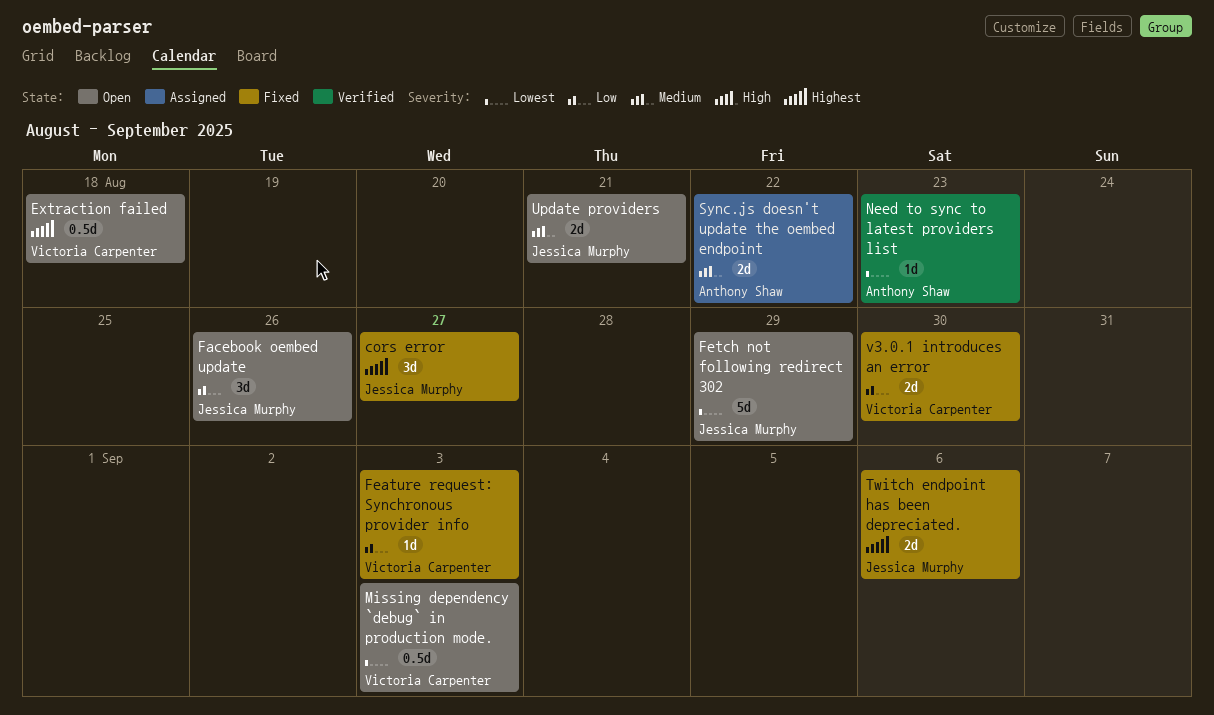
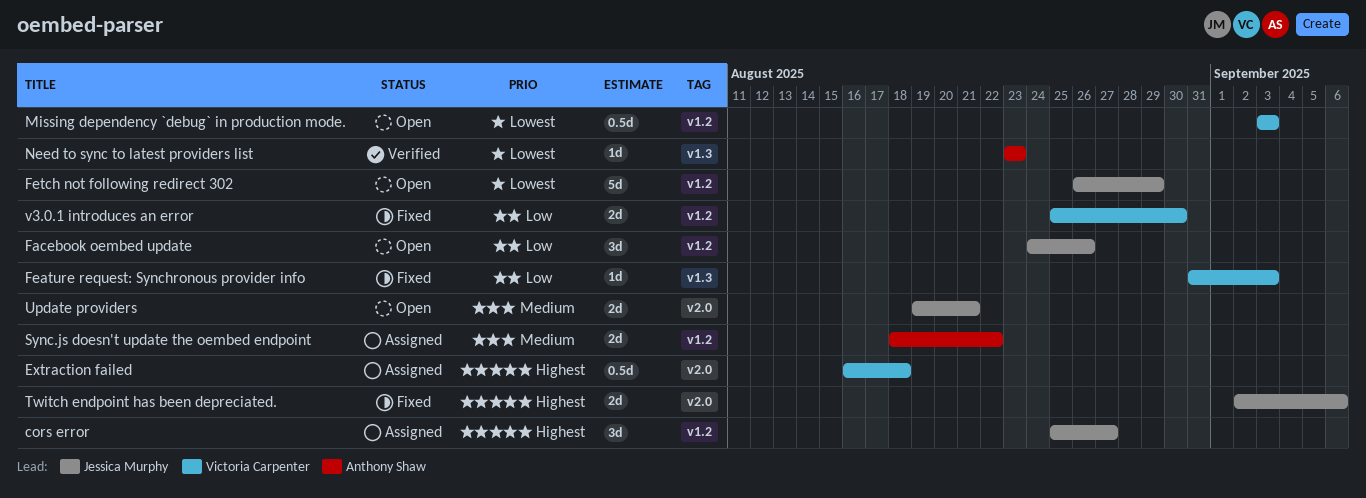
cors error, status: Fixed -> Assigned
Extraction failed, status: Open -> Assigned

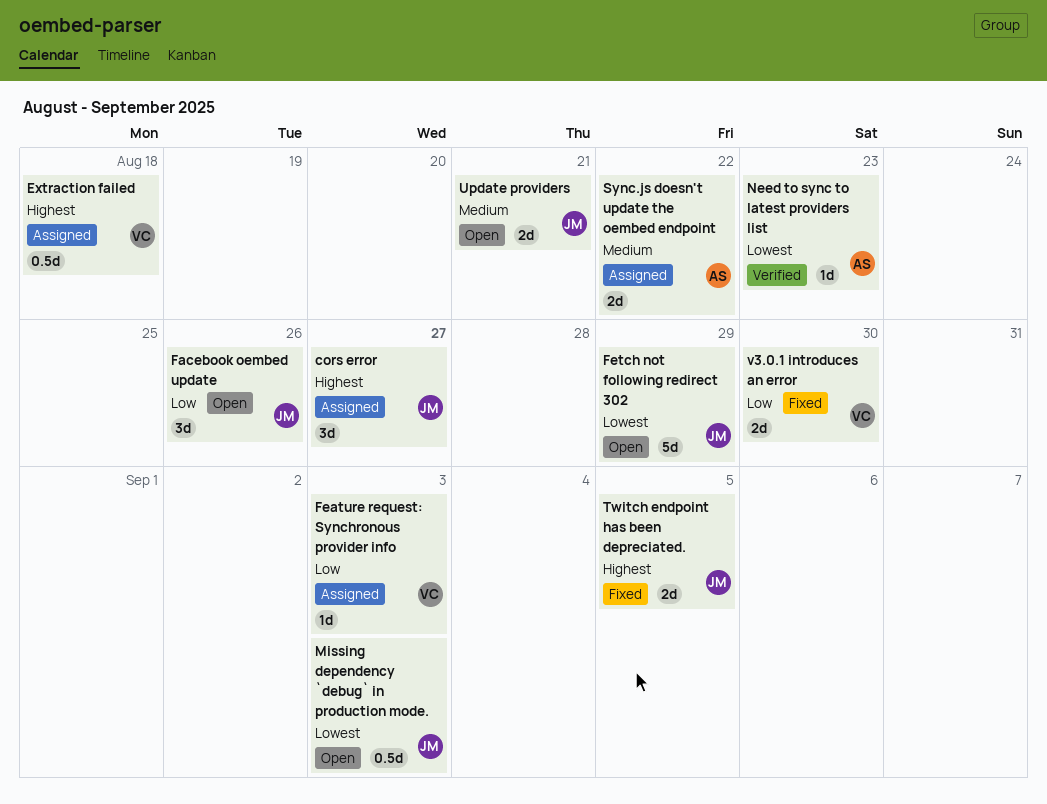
Feature request: Synchronous provider info, status: Fixed -> Assigned
Missing dependency `debug` in production mode., owner: Victoria Carpenter -> Jessica Murphy
Twitch endpoint has been depreciated., due: Sep 6 -> Sep 5

